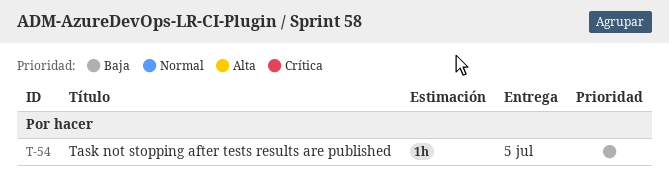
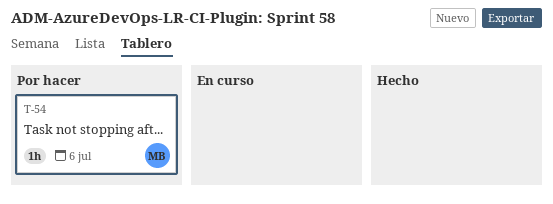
T-54, due: Jul 5 -> Jul 6

